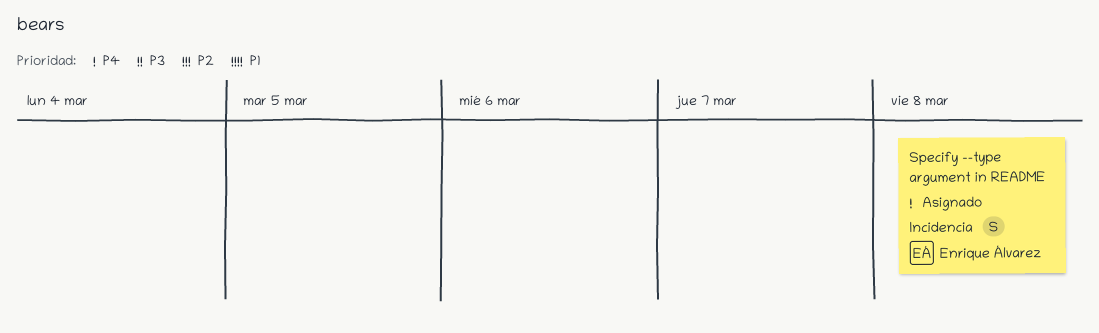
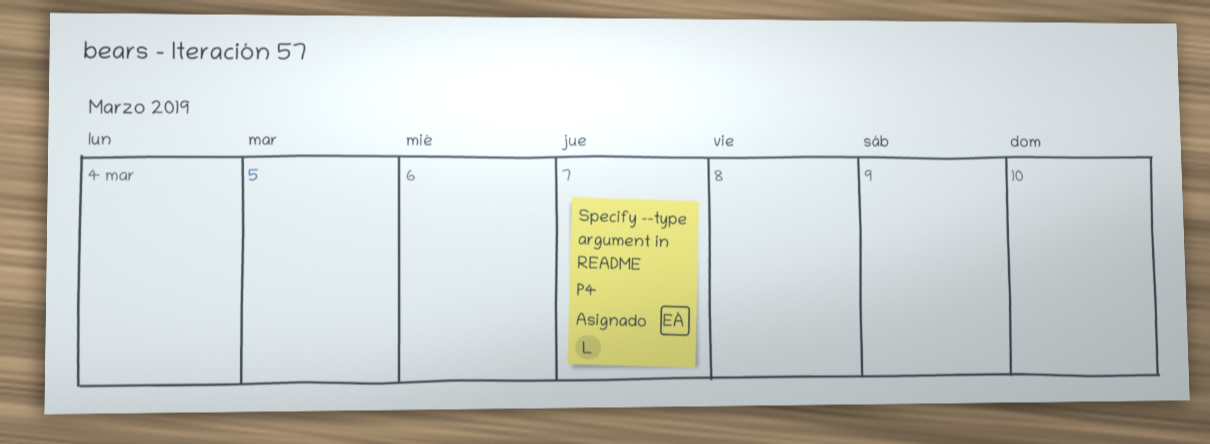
Specify --type argument in README, estimate: S -> L
Specify --type argument in README, due: Mar 8 -> Mar 7

